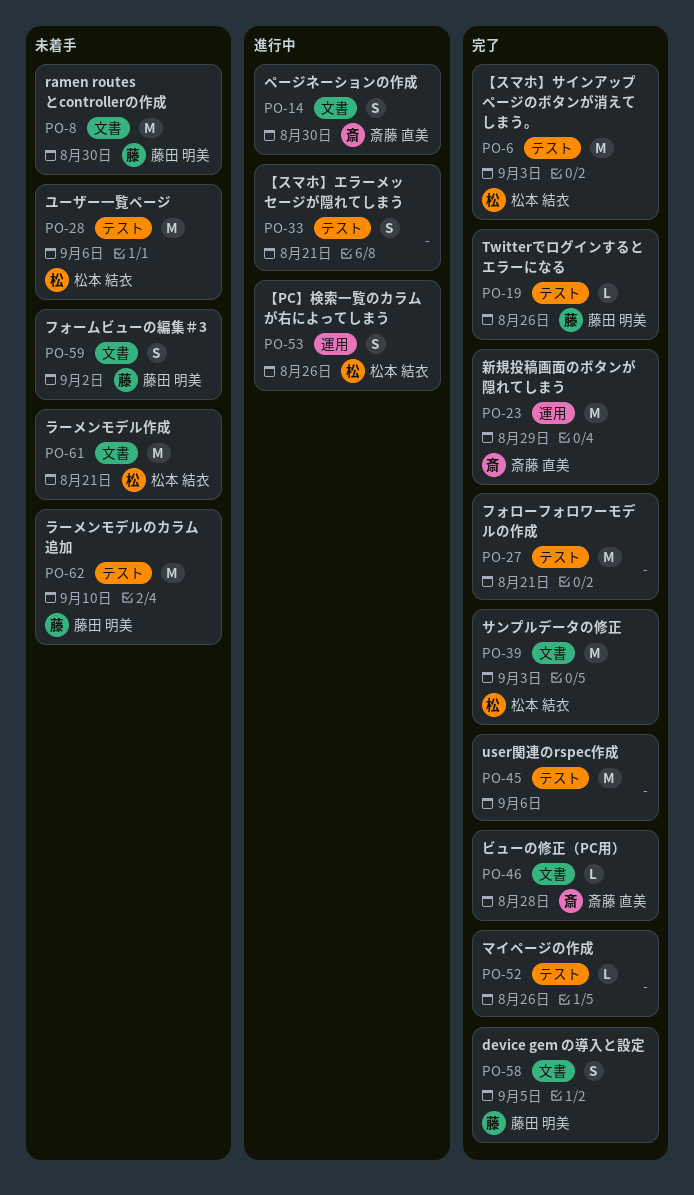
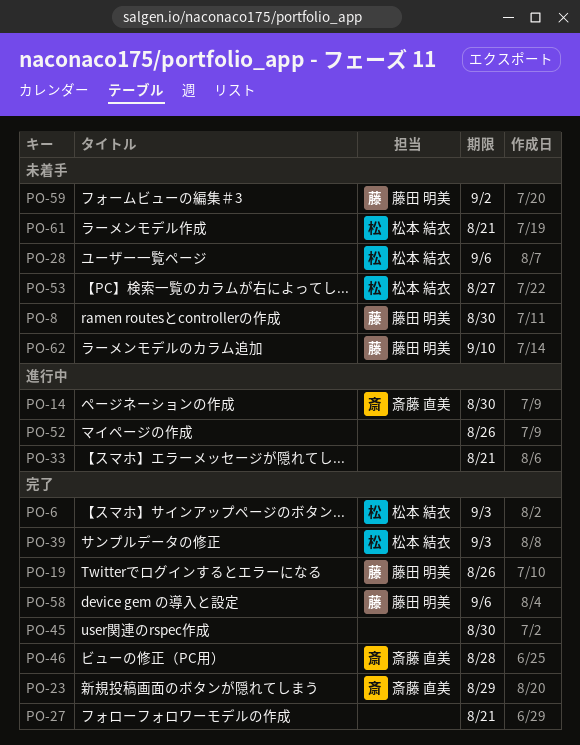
PO-45, due: Sep 6 -> Aug 30
PO-52, status: 完了 -> 進行中
PO-53, status: 進行中 -> 未着手
PO-53, due: Aug 26 -> Aug 27
PO-58, due: Sep 5 -> Sep 6

